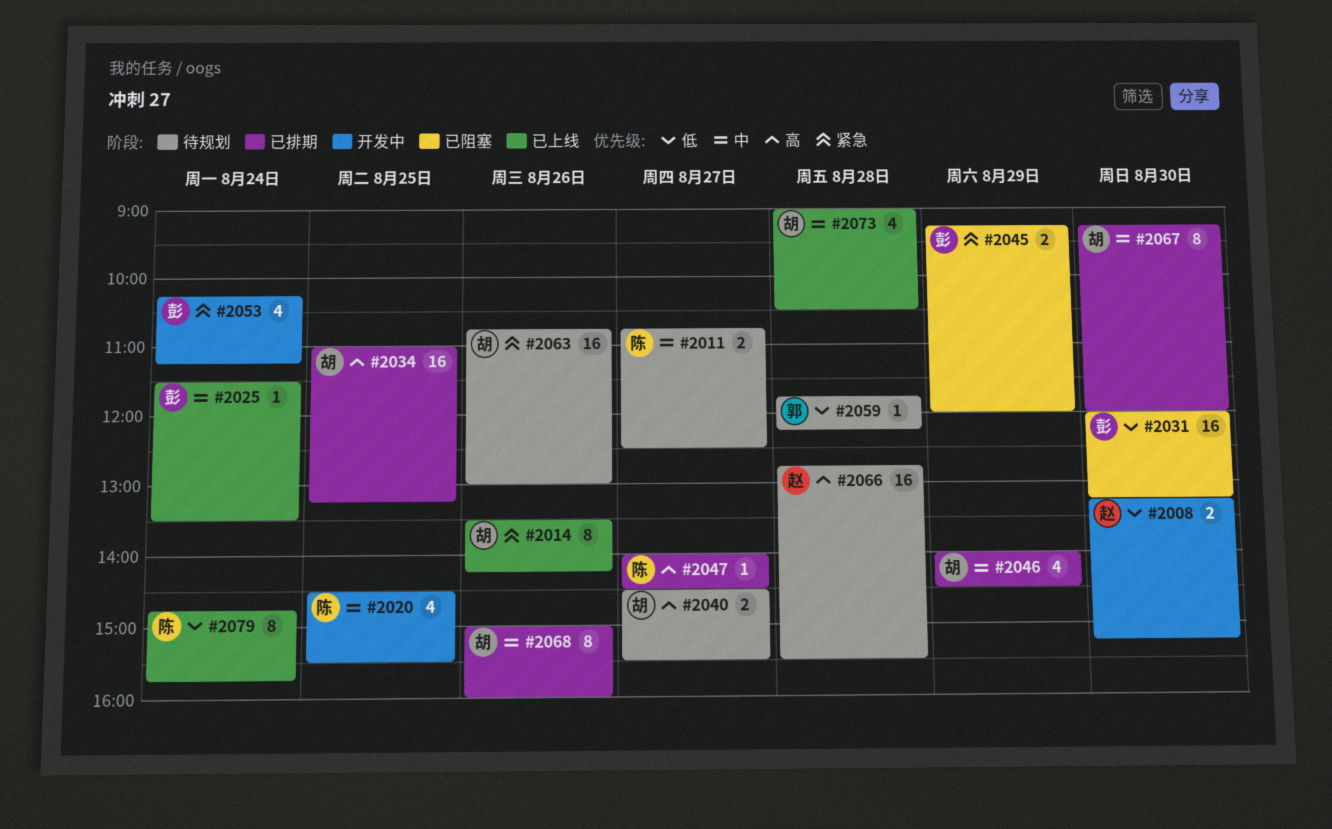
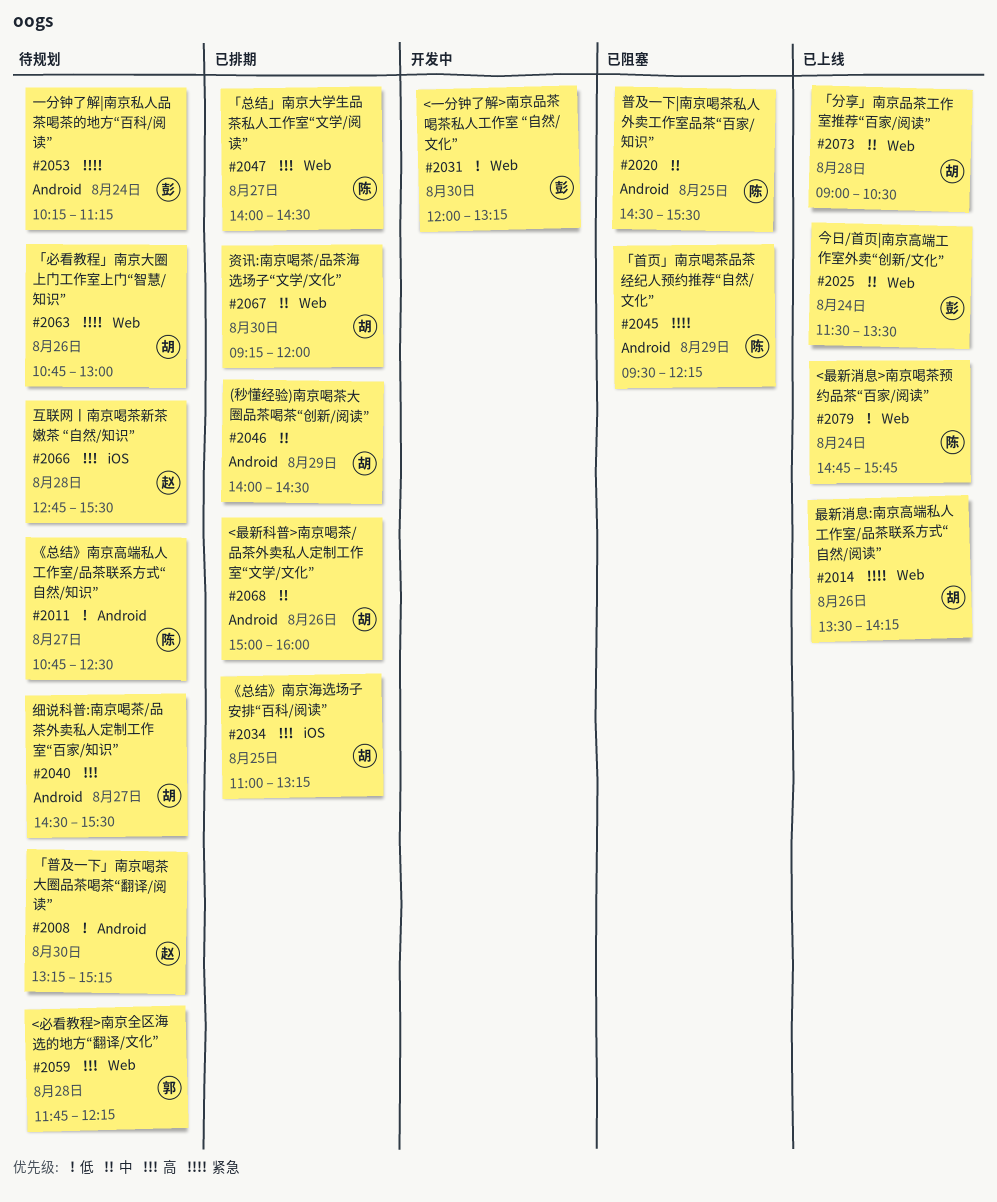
#2008, status: 开发中 -> 待规划
#2011, priority: 中 -> 低
#2020, status: 开发中 -> 已阻塞
#2031, status: 已阻塞 -> 开发中
#2045, owner: 彭 -> 陈
#2045, begins: 09:15 -> 09:30
#2045, ends: 12:00 -> 12:15
#2053, status: 开发中 -> 待规划
#2059, priority: 低 -> 高

